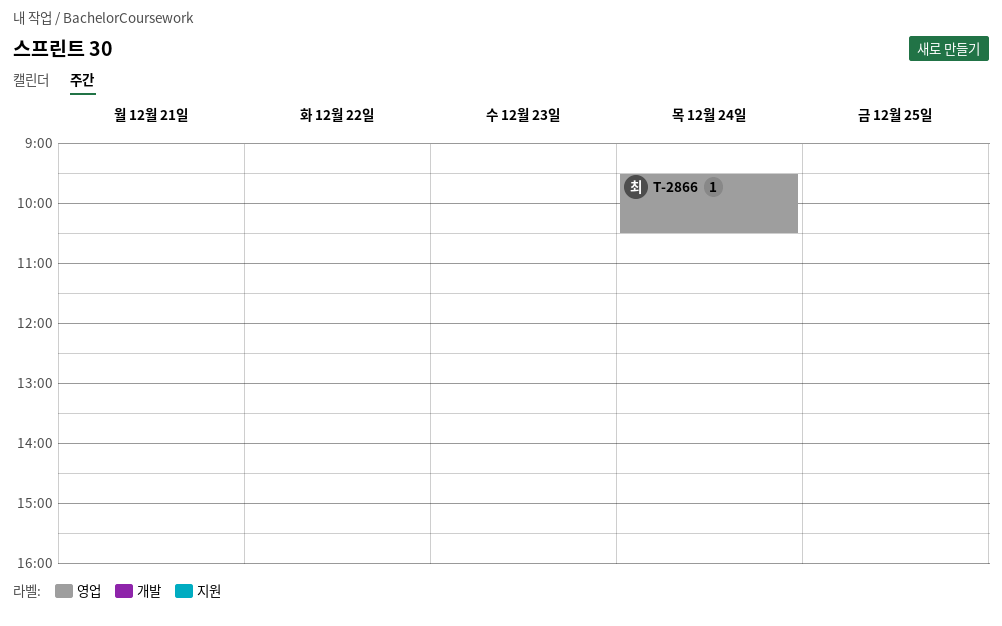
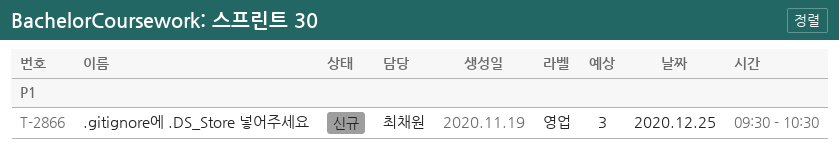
T-2866, estimate: 1 -> 3
T-2866, day: Dec 24 -> Dec 25

